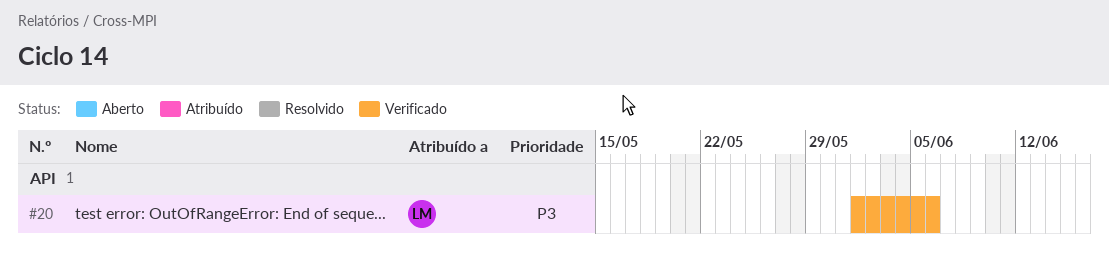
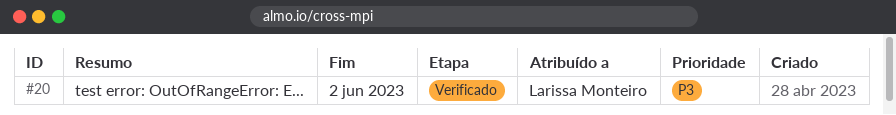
#20, due: Jun 6 -> Jun 2

